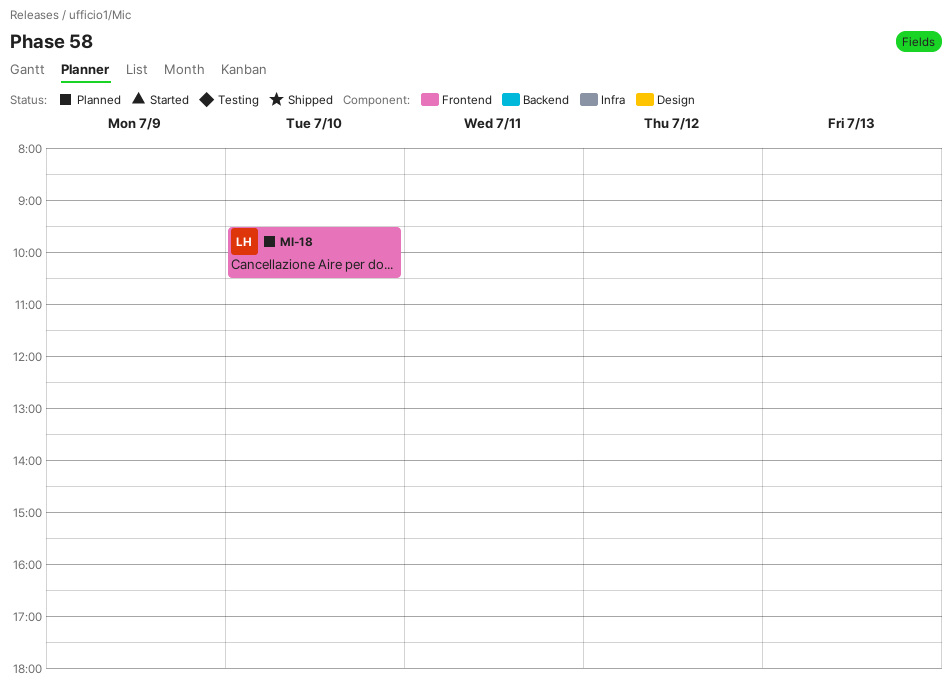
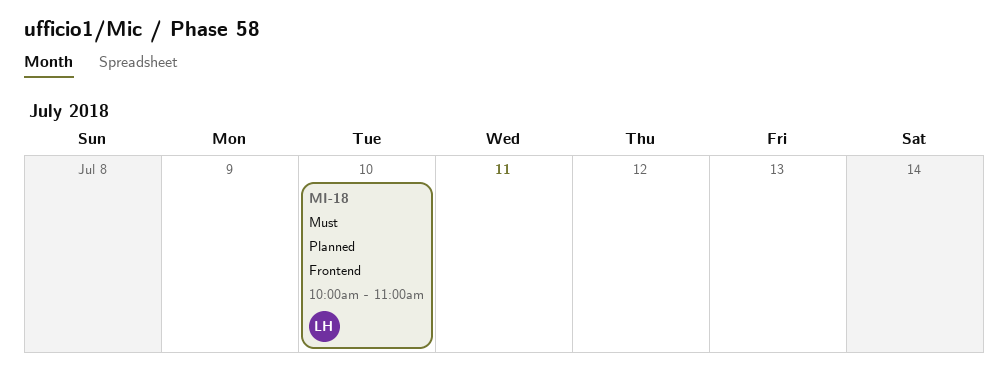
MI-18, begins: 09:30 -> 10:00
MI-18, ends: 10:30 -> 11:00

